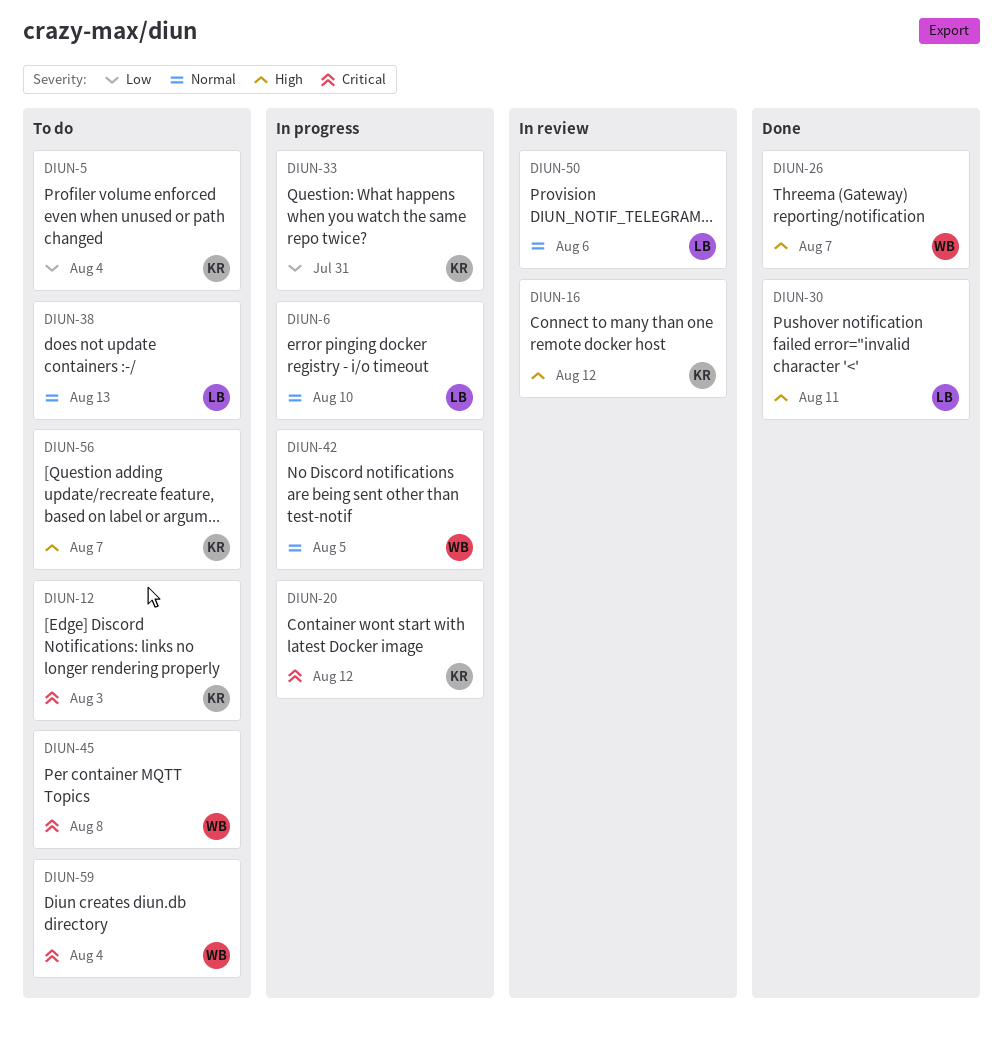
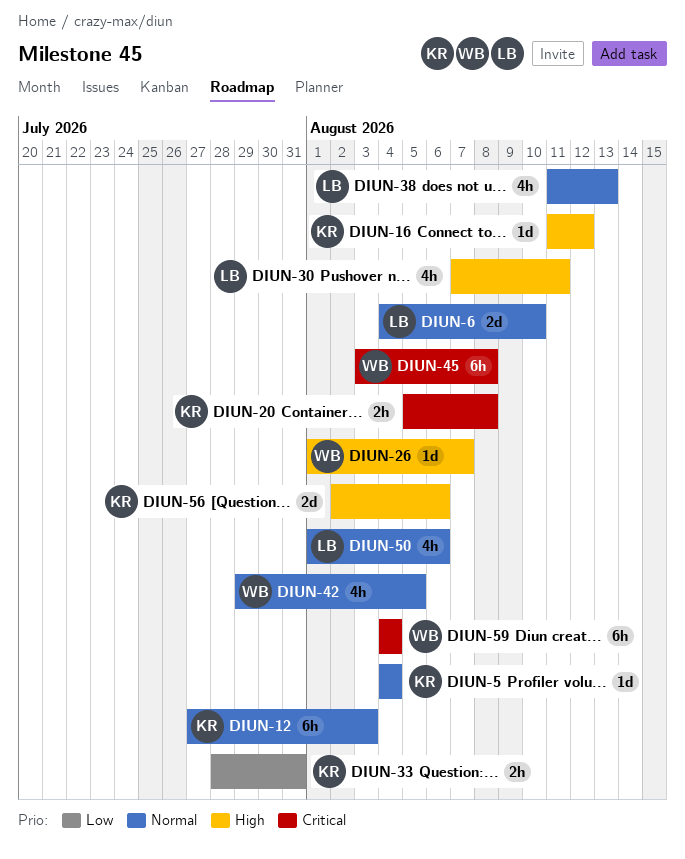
DIUN-5, priority: Low -> Normal
DIUN-12, priority: Critical -> Normal
DIUN-20, due: Aug 12 -> Aug 8
DIUN-56, due: Aug 7 -> Aug 6

